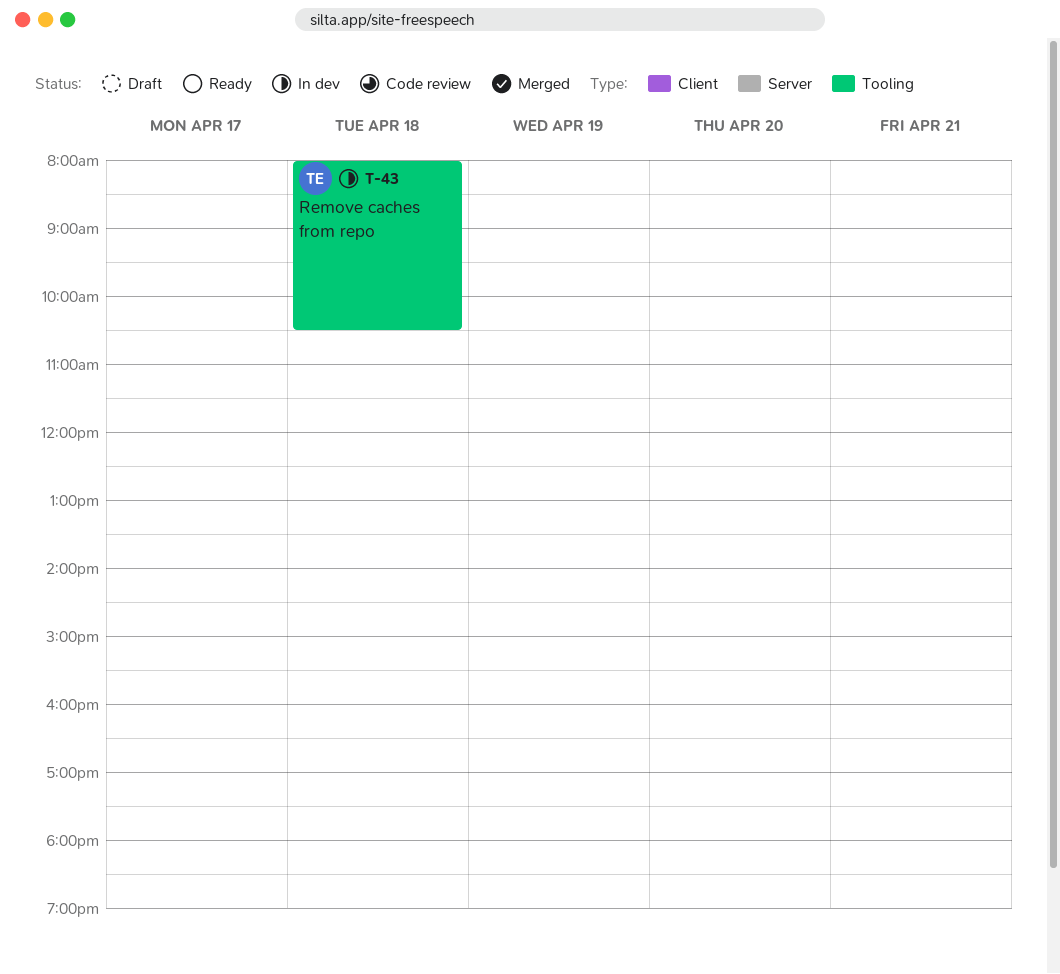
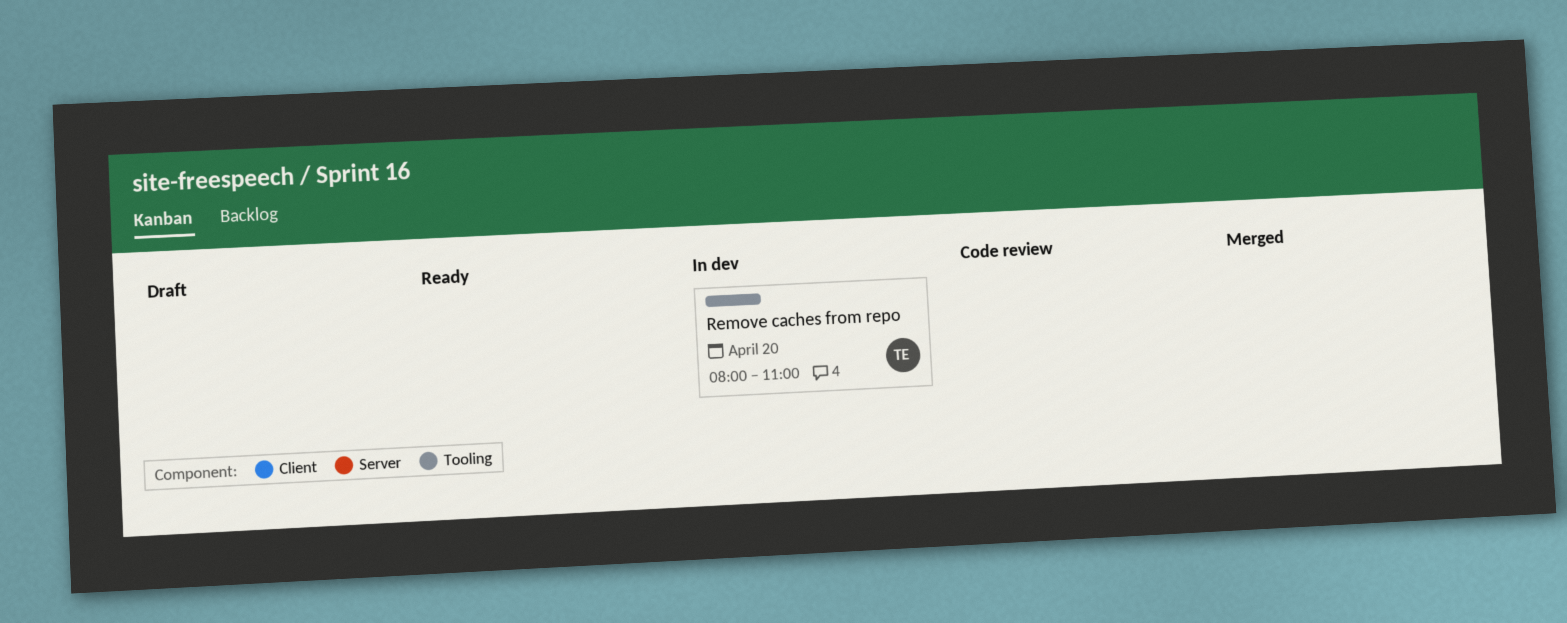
Remove caches from repo, day: Apr 18 -> Apr 20
Remove caches from repo, ends: 10:30 -> 11:00

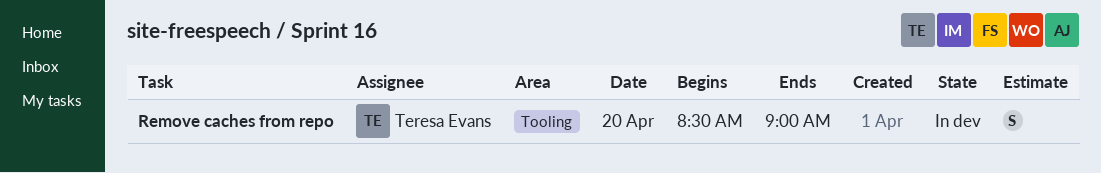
Remove caches from repo, begins: 08:00 -> 08:30
Remove caches from repo, ends: 11:00 -> 09:00

